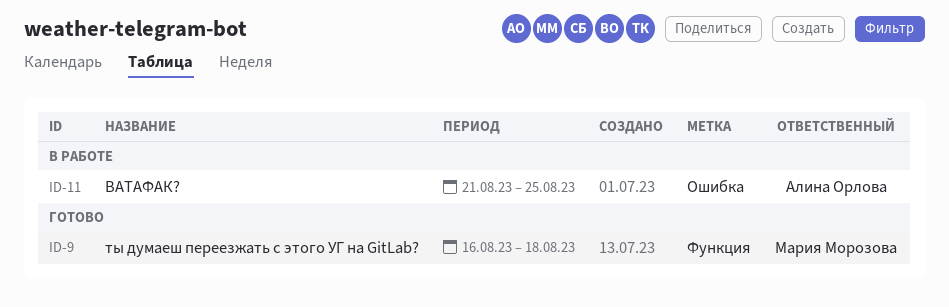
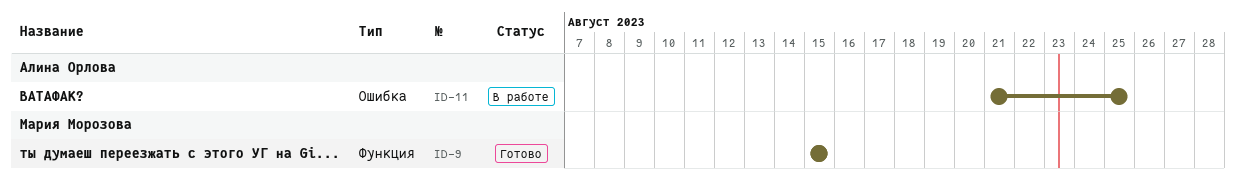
ID-9, start: Aug 16 -> Aug 15
ID-9, due: Aug 18 -> Aug 15

